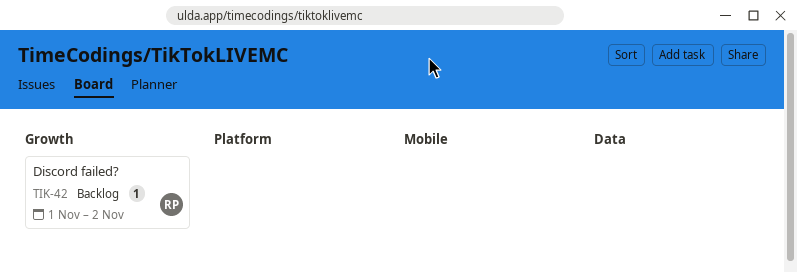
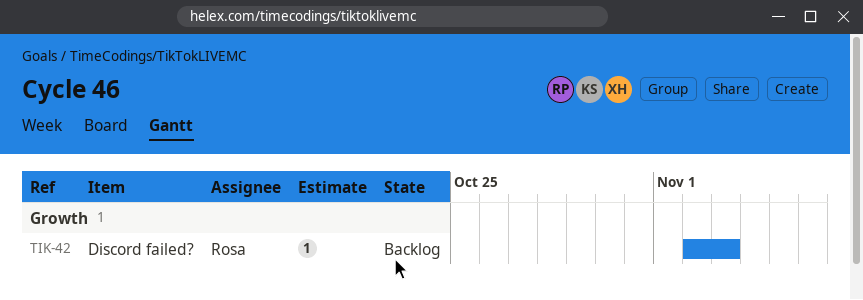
TIK-42, start: Nov 1 -> Nov 2
TIK-42, due: Nov 2 -> Nov 3

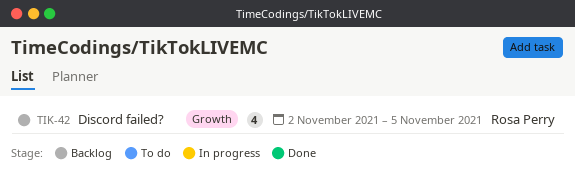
TIK-42, estimate: 1 -> 4
TIK-42, due: Nov 3 -> Nov 5

